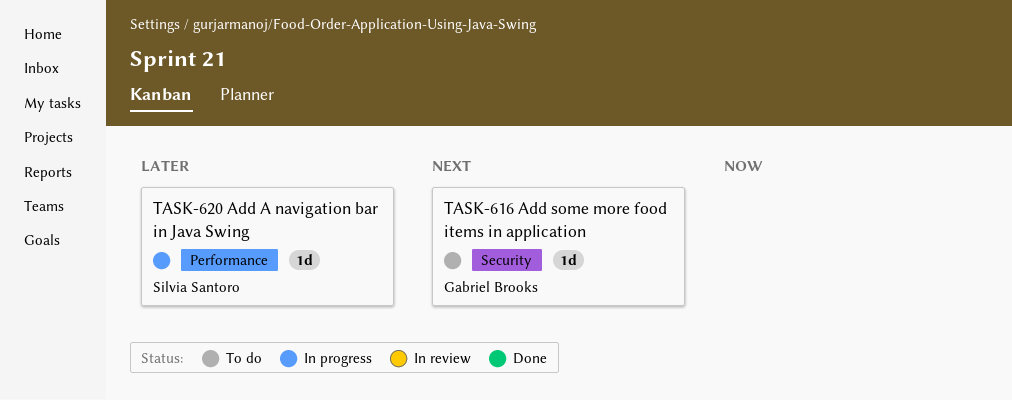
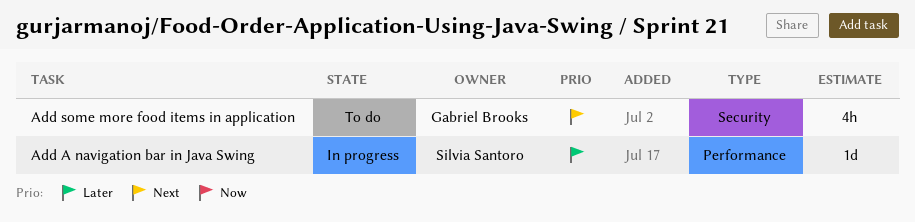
Add some more food items in application, estimate: 1d -> 4h

